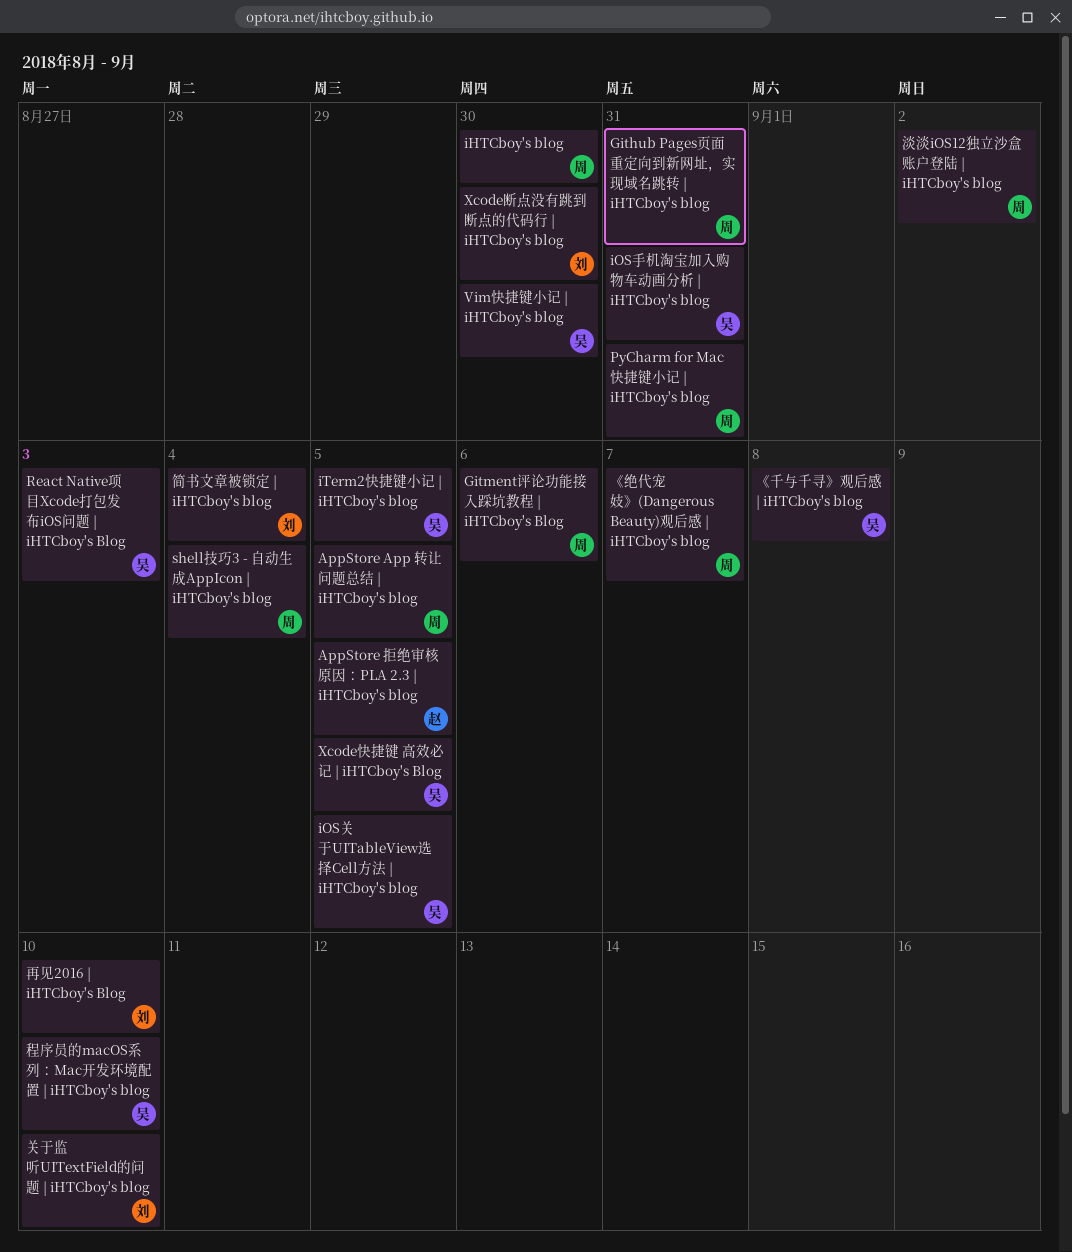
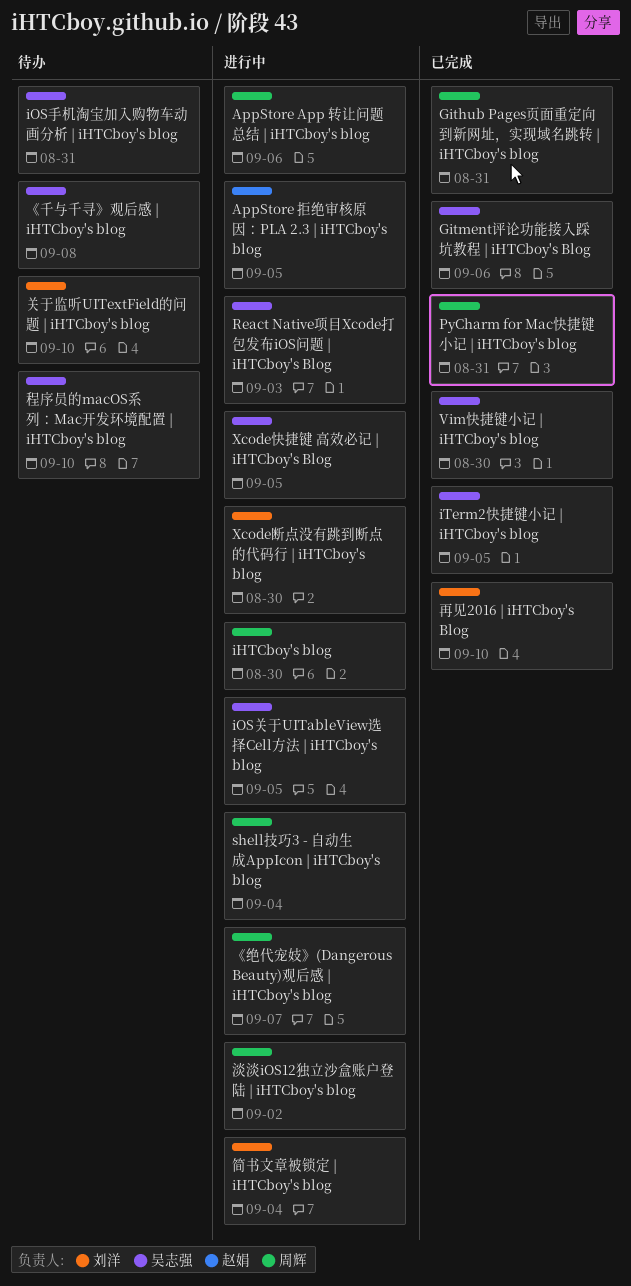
AppStore App 转让问题总结 | iHTCboy's blog, due: Sep 5 -> Sep 6
Gitment评论功能接入踩坑教程 | iHTCboy's Blog, owner: 周辉 -> 吴志强

